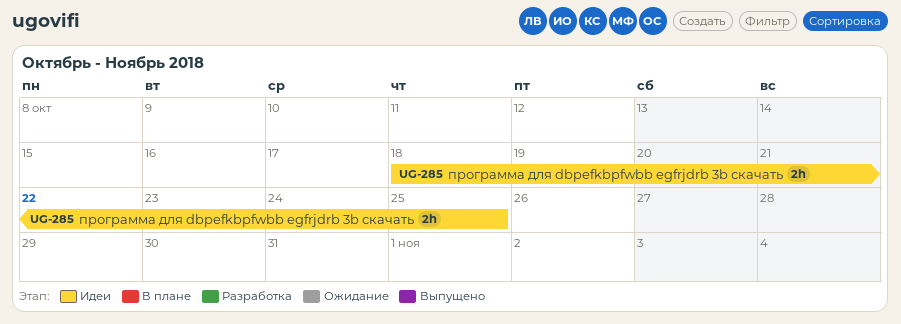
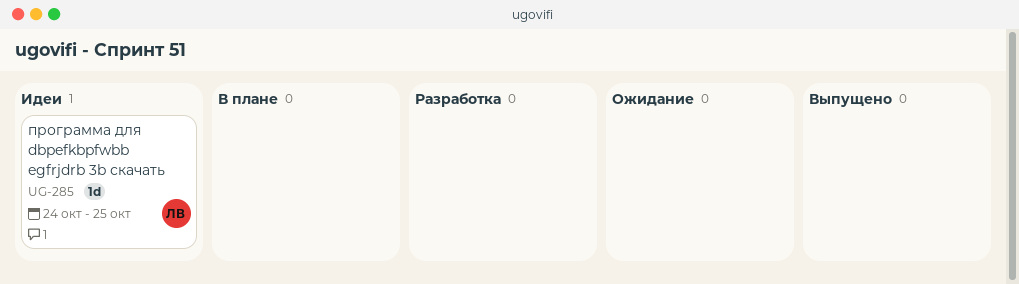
UG-285, estimate: 2h -> 1d
UG-285, start: Oct 18 -> Oct 24

